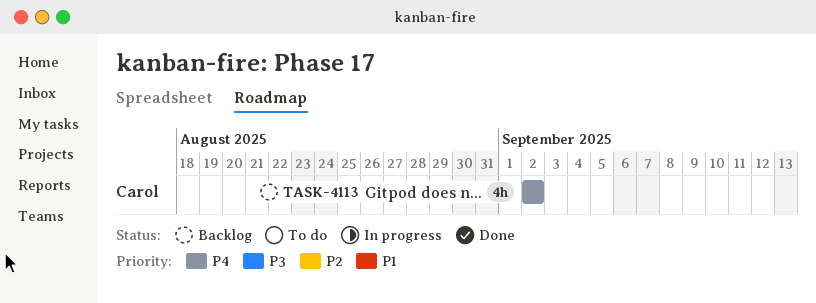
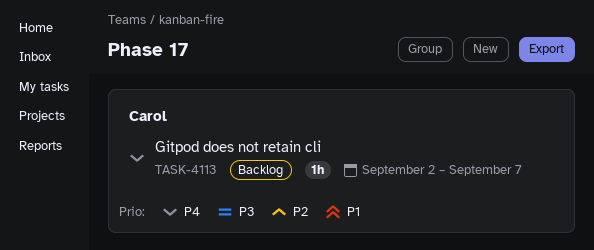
TASK-4113, estimate: 4h -> 1h
TASK-4113, due: Sep 2 -> Sep 7

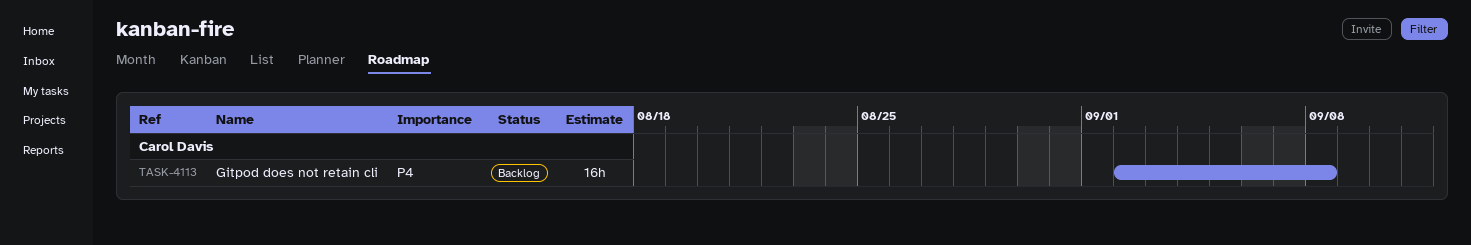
TASK-4113, estimate: 1h -> 16h
TASK-4113, due: Sep 7 -> Sep 8

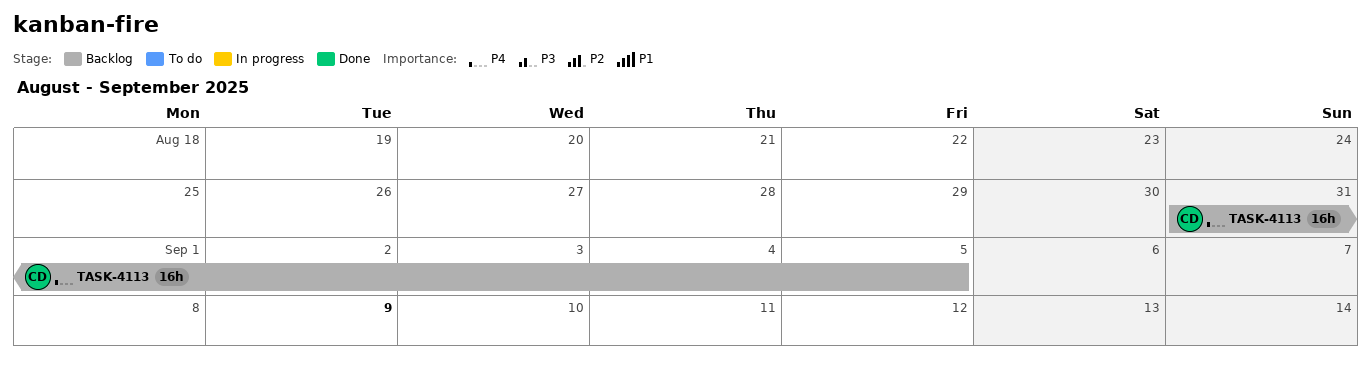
TASK-4113, start: Sep 2 -> Aug 31
TASK-4113, due: Sep 8 -> Sep 5

